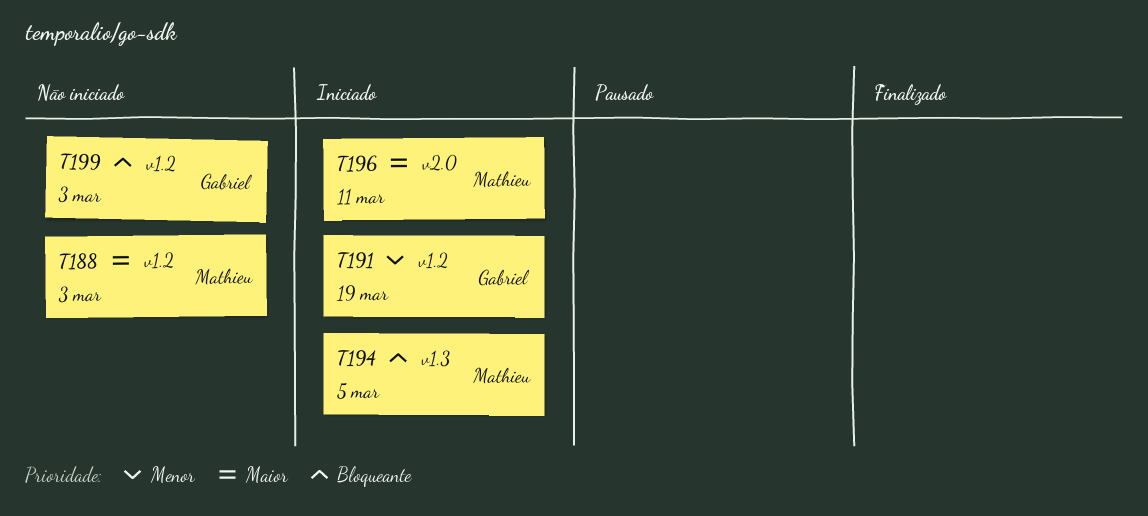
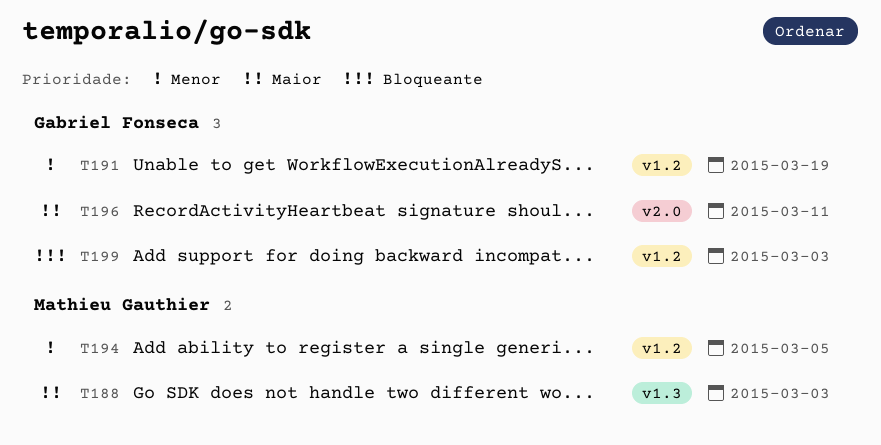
T188, label: v1.2 -> v1.3
T194, priority: Bloqueante -> Menor
T194, label: v1.3 -> v1.2
T196, owner: Mathieu Gauthier -> Gabriel Fonseca

